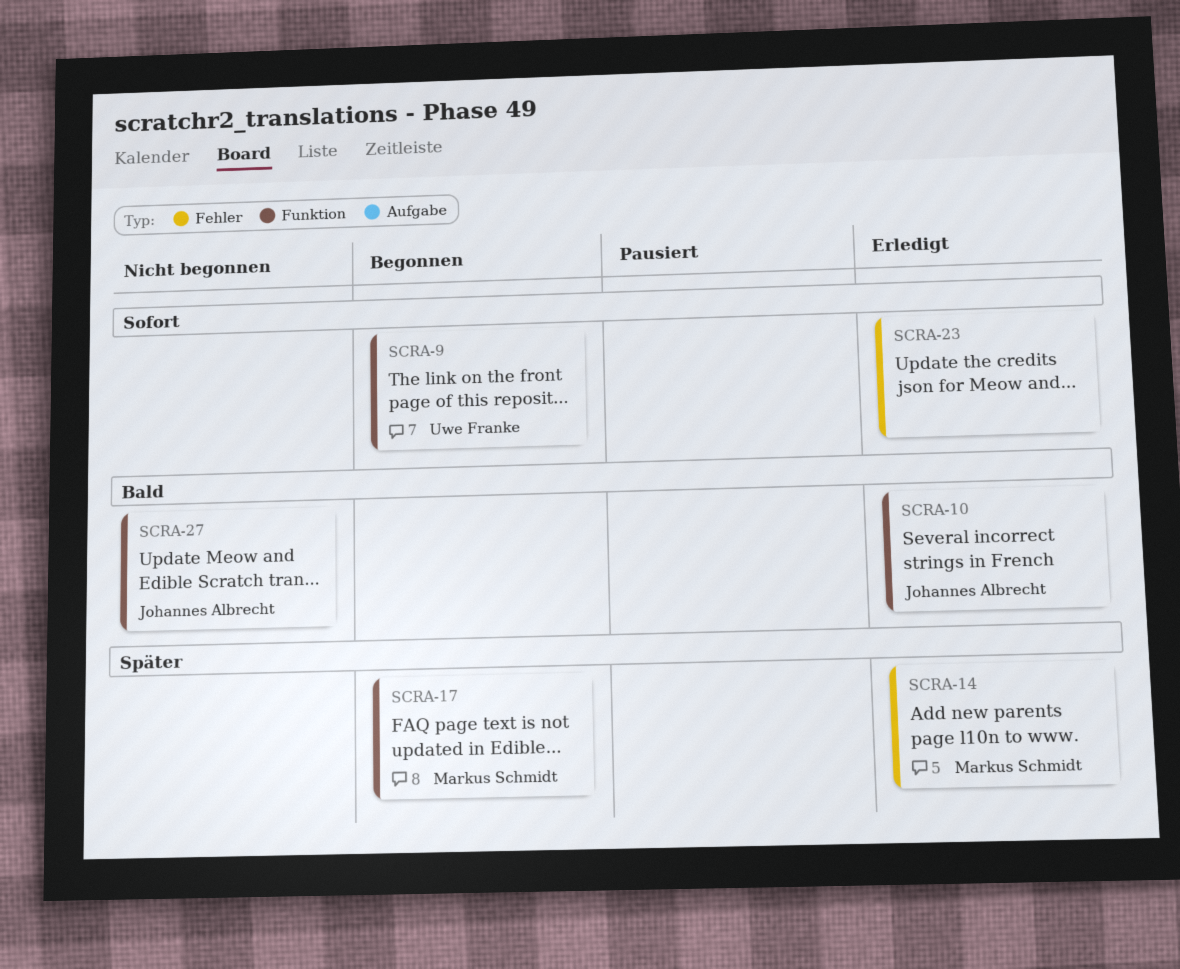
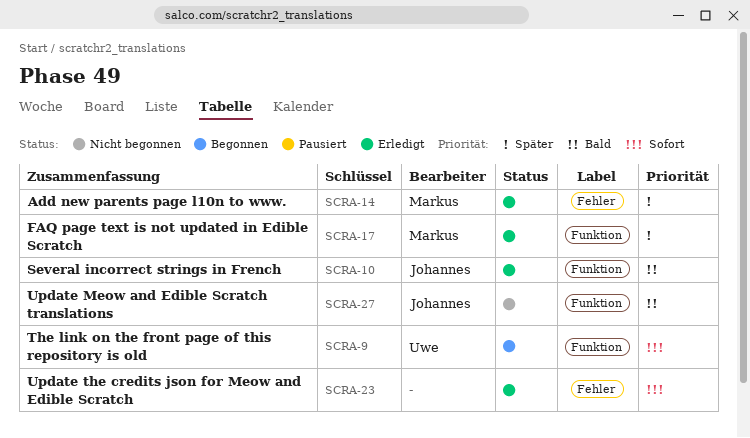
SCRA-17, status: Begonnen -> Erledigt

